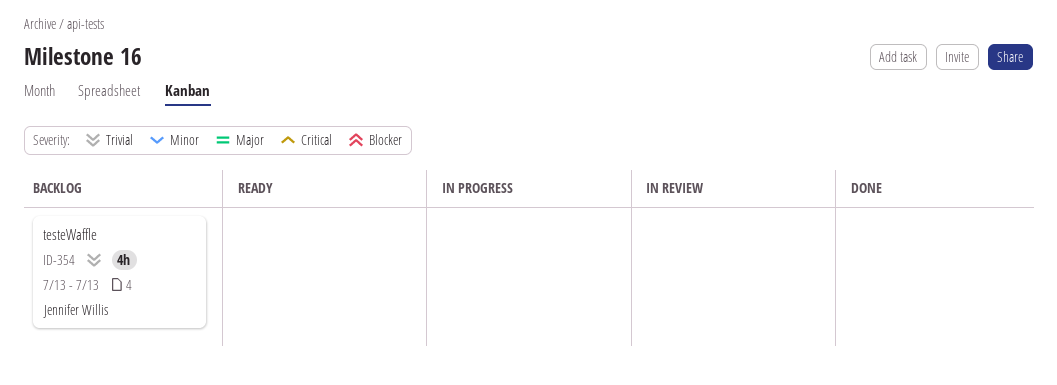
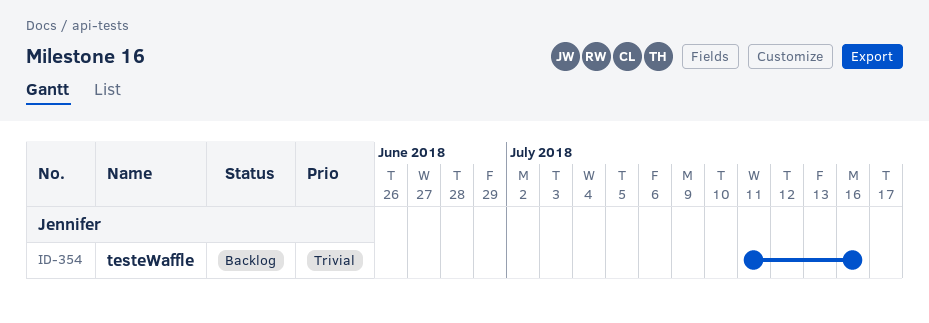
ID-354, start: Jul 13 -> Jul 11
ID-354, due: Jul 13 -> Jul 16

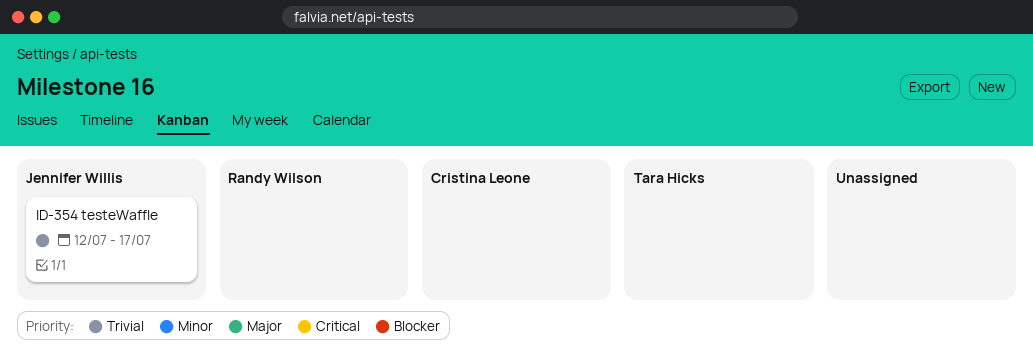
ID-354, start: Jul 11 -> Jul 12
ID-354, due: Jul 16 -> Jul 17

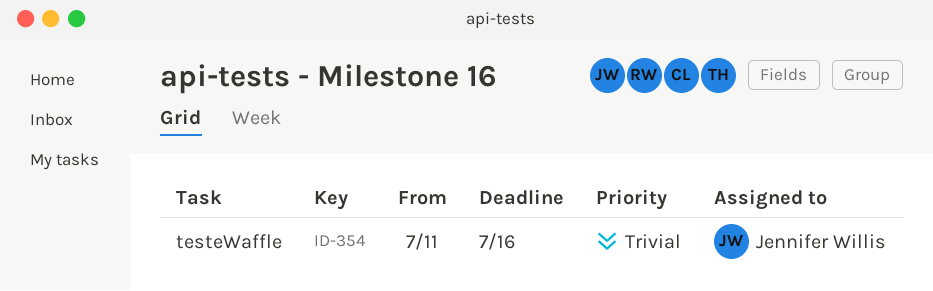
ID-354, start: Jul 12 -> Jul 11
ID-354, due: Jul 17 -> Jul 16

